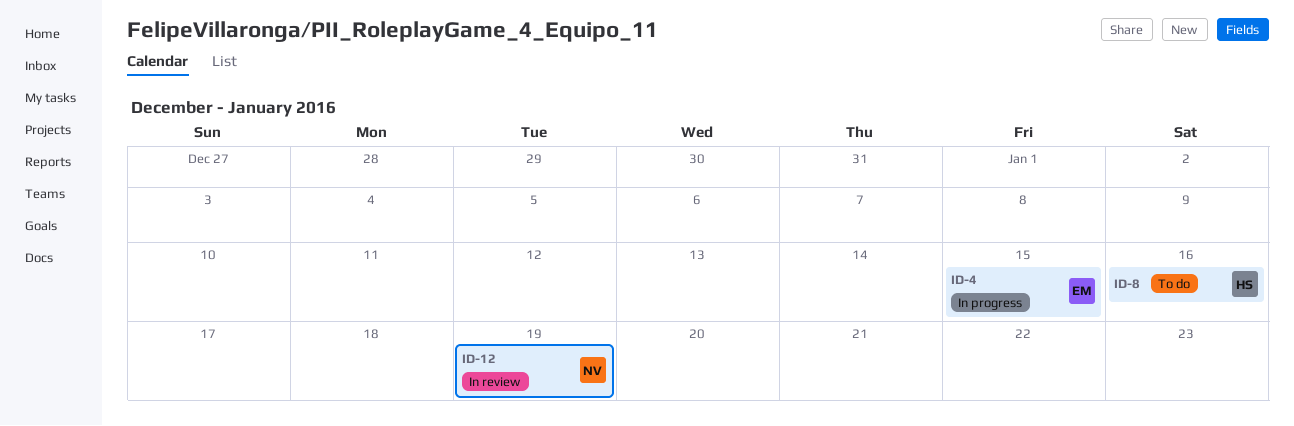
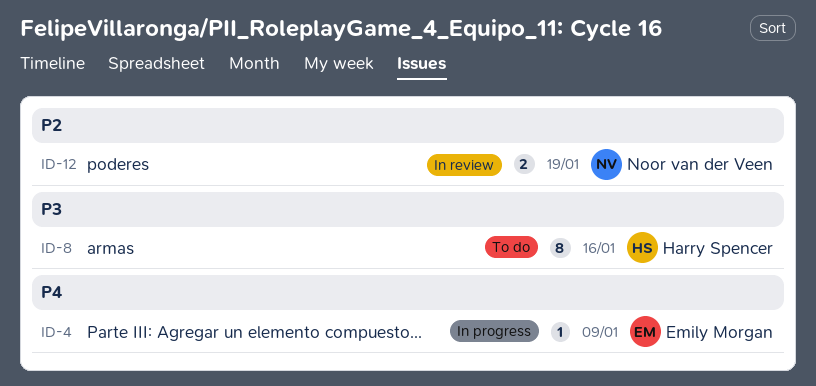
ID-4, due: Jan 15 -> Jan 9

